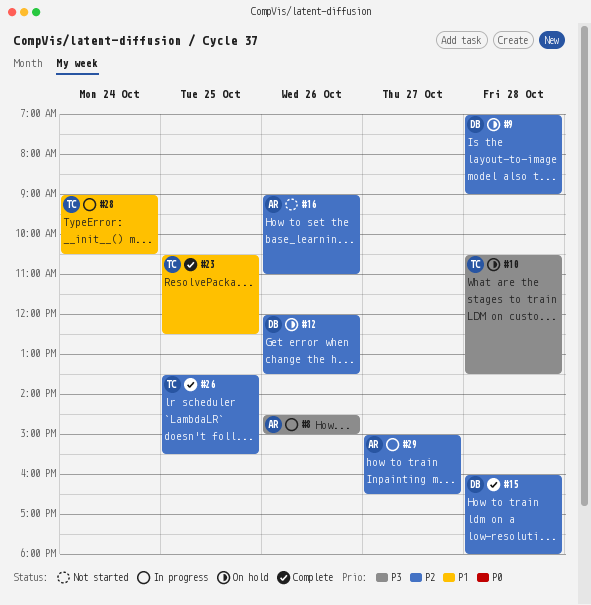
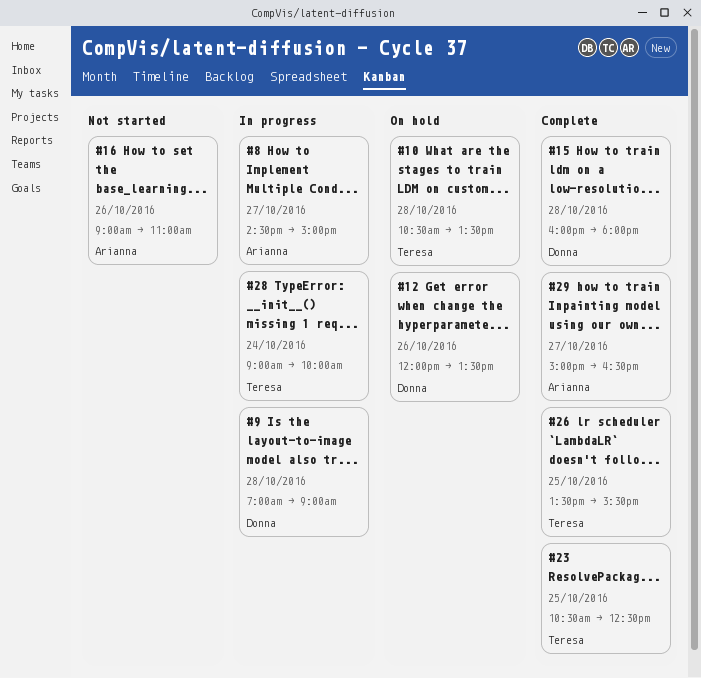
#8, day: Oct 26 -> Oct 27
#9, status: On hold -> In progress
#28, ends: 10:30 -> 10:00
#29, status: In progress -> Complete

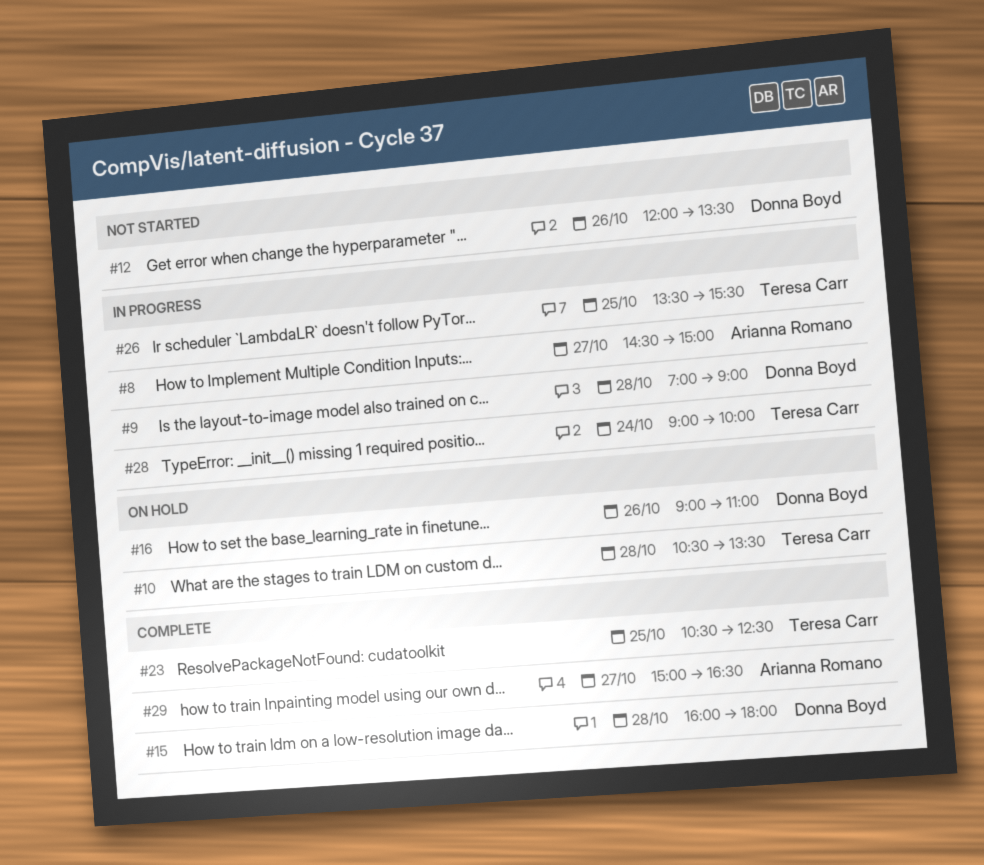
#12, status: On hold -> Not started
#16, status: Not started -> On hold
#16, owner: Arianna Romano -> Donna Boyd
#26, status: Complete -> In progress

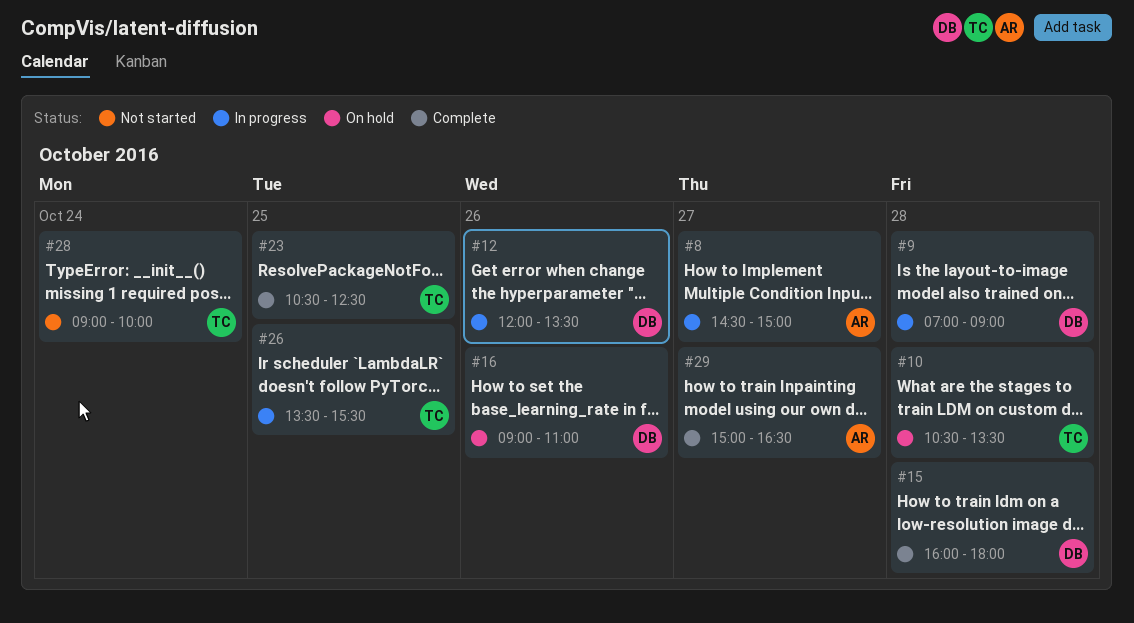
#12, status: Not started -> In progress
#28, status: In progress -> Not started

